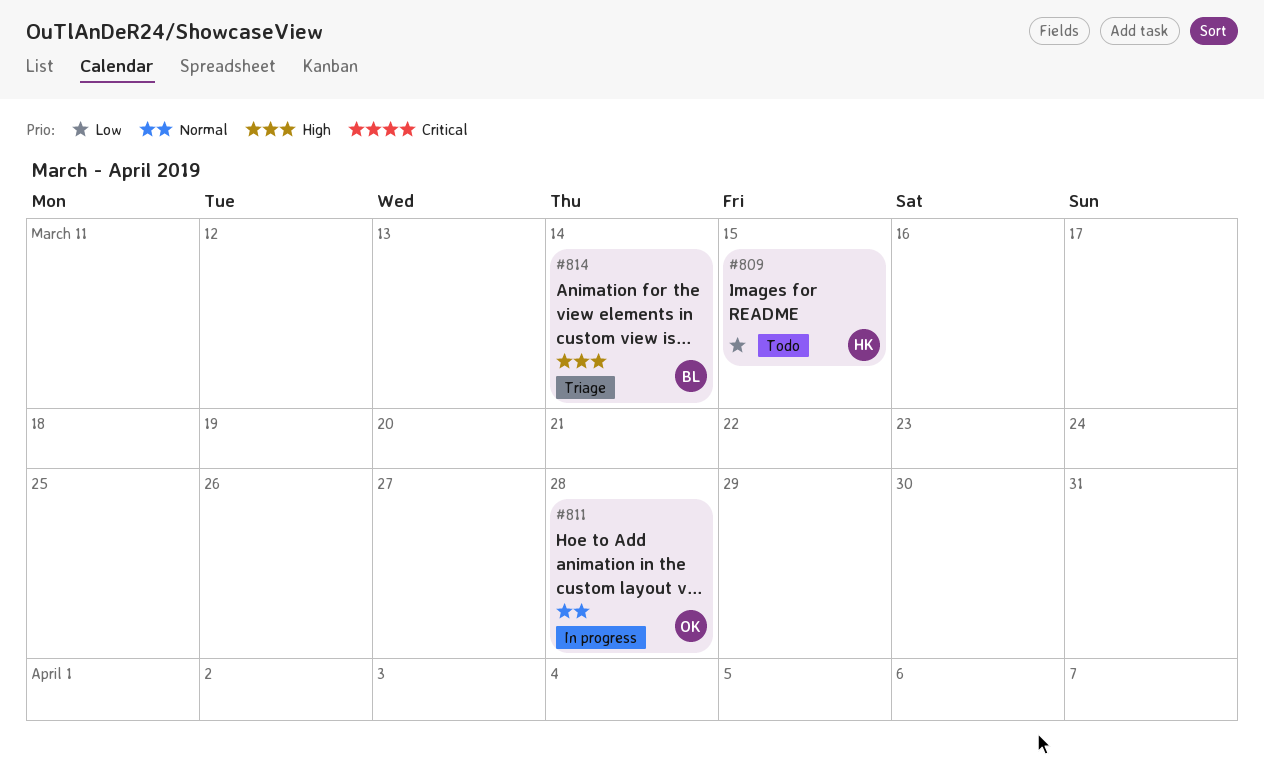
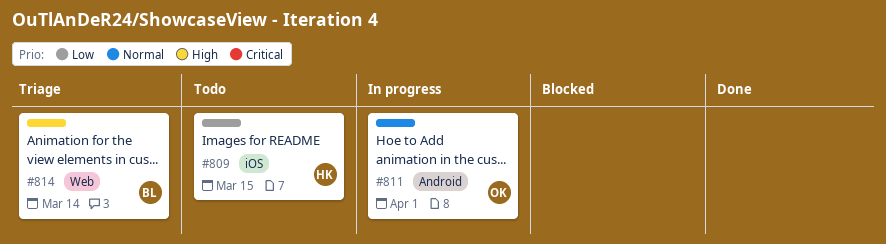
#811, due: Mar 28 -> Apr 1

